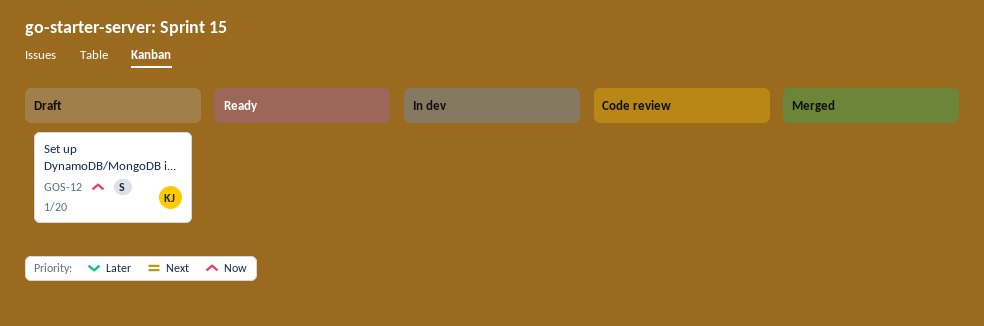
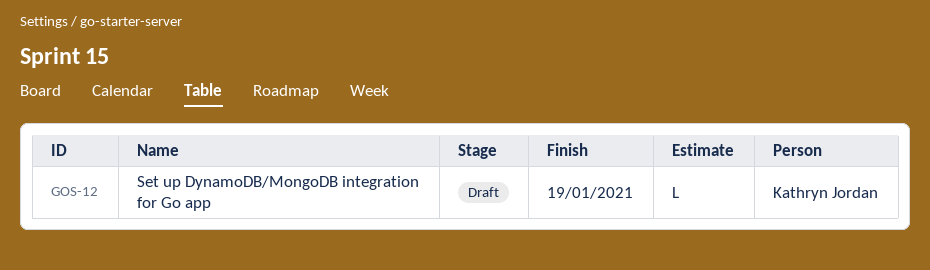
GOS-12, estimate: S -> L
GOS-12, due: Jan 20 -> Jan 19

